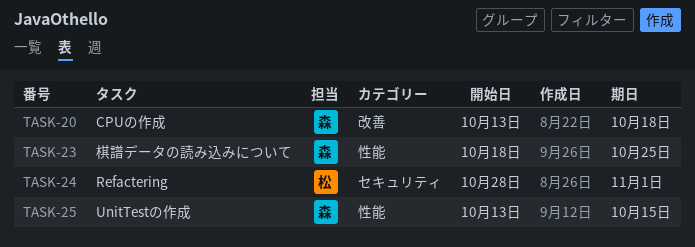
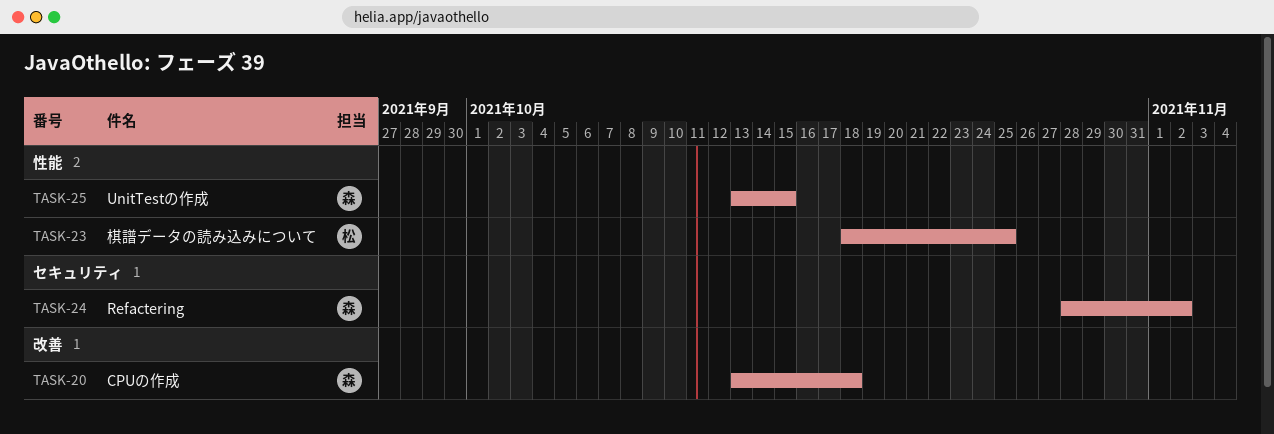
TASK-23, owner: 森 -> 松
TASK-24, owner: 松 -> 森
TASK-24, due: Nov 1 -> Nov 2

